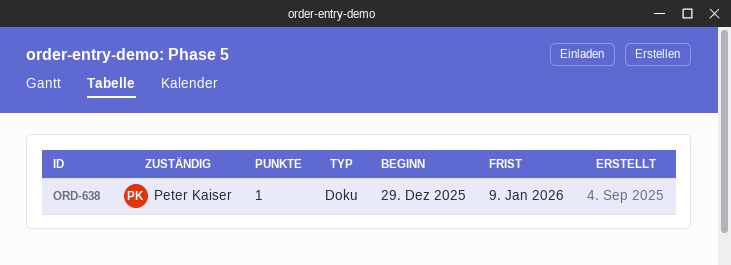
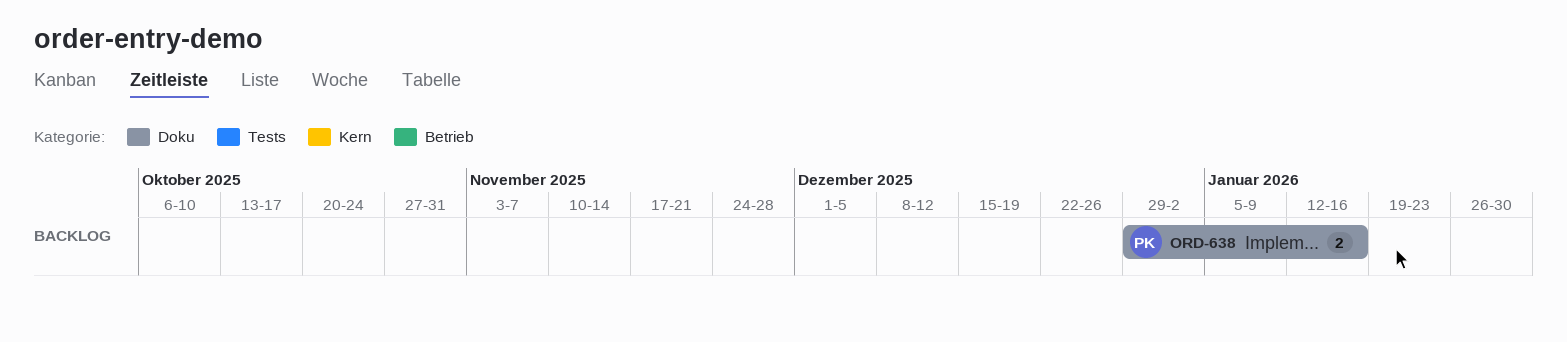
ORD-638, estimate: 1 -> 2
ORD-638, due: Jan 9 -> Jan 16

